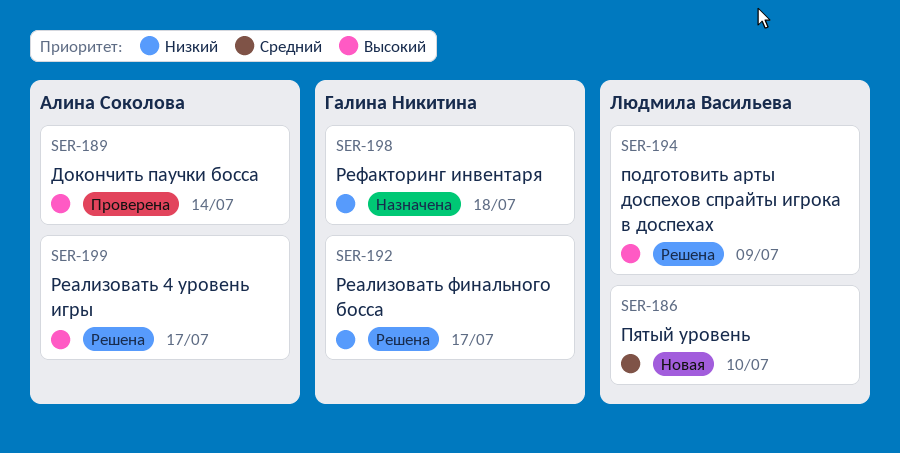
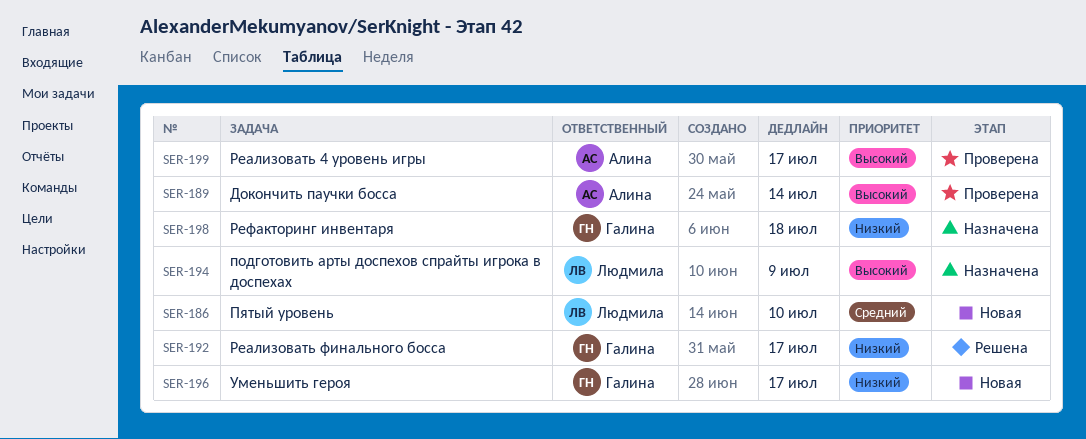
SER-194, status: Решена -> Назначена
SER-196: none -> present
SER-199, status: Решена -> Проверена

